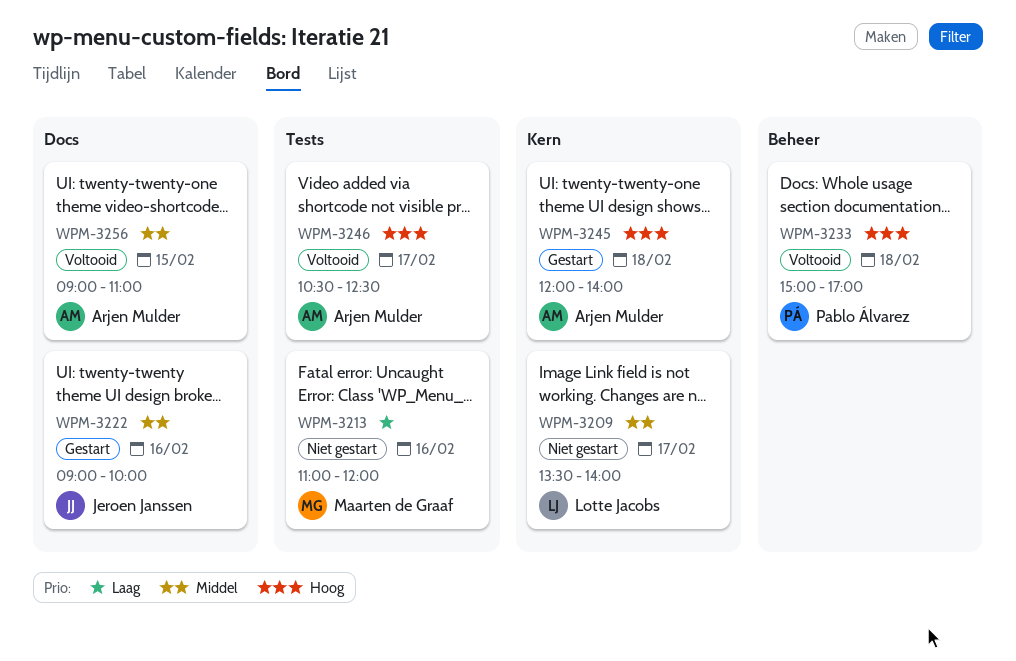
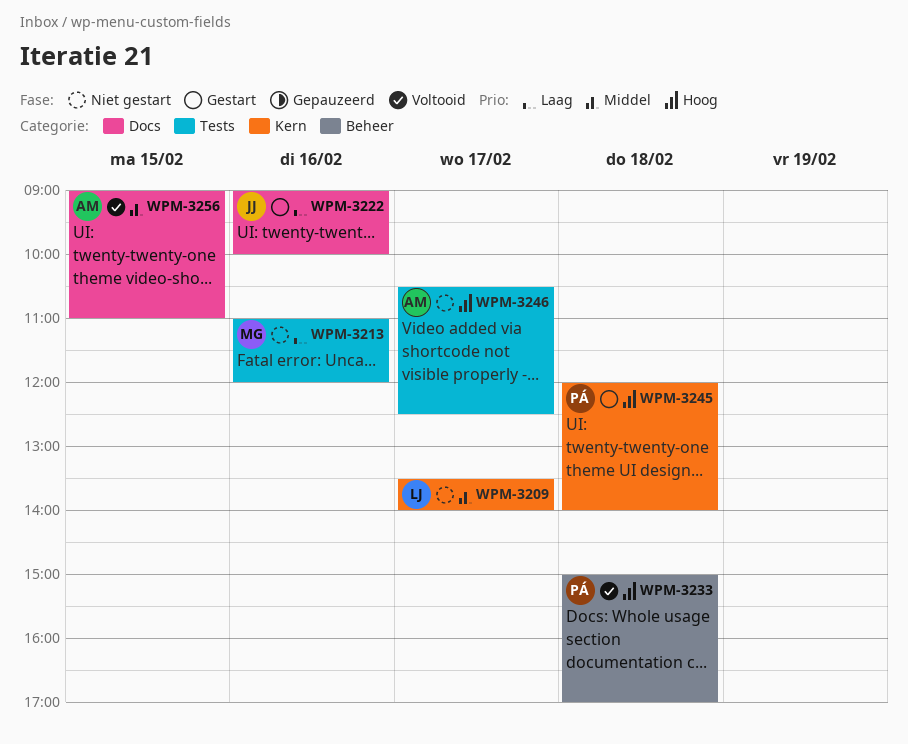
WPM-3222, priority: Middel -> Laag
WPM-3245, owner: Arjen Mulder -> Pablo Álvarez
WPM-3246, status: Voltooid -> Niet gestart

